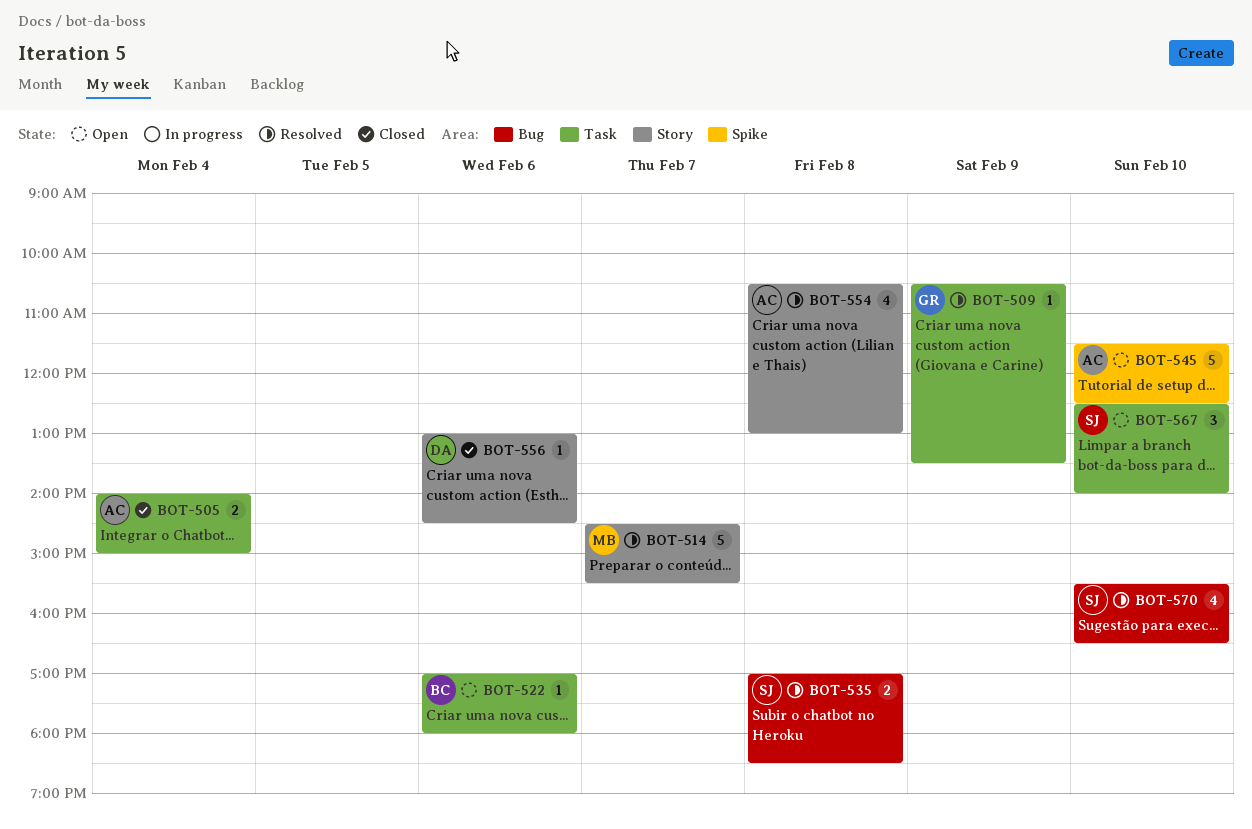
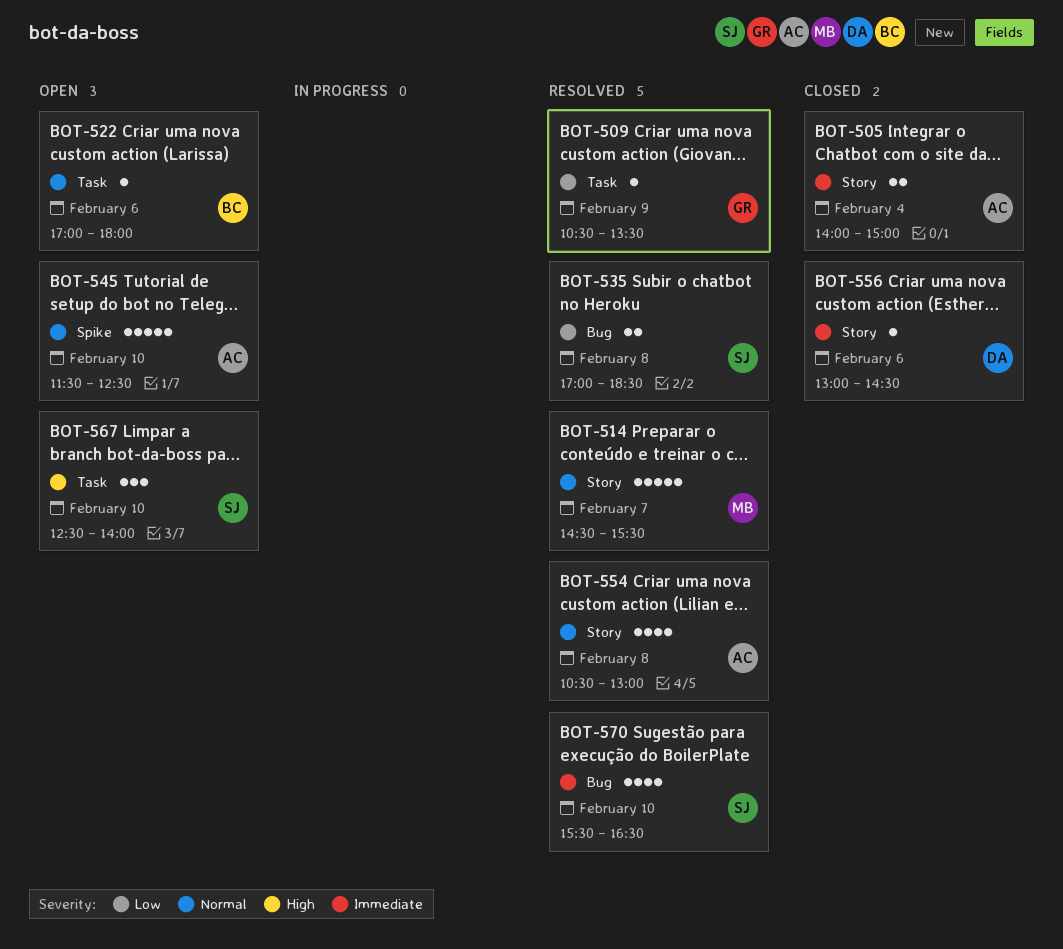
BOT-505, label: Task -> Story

